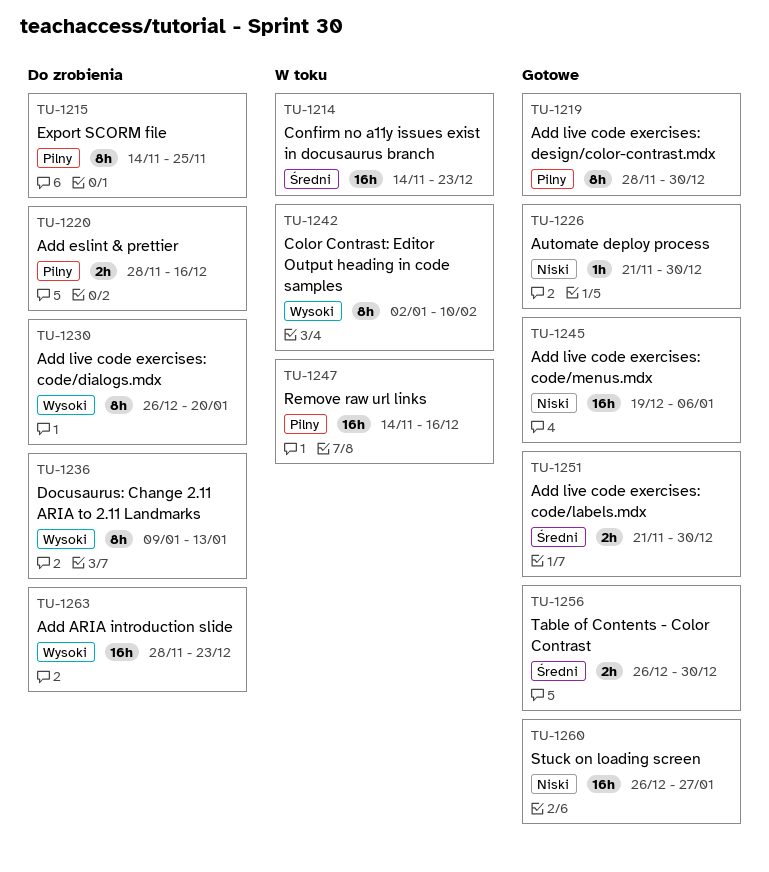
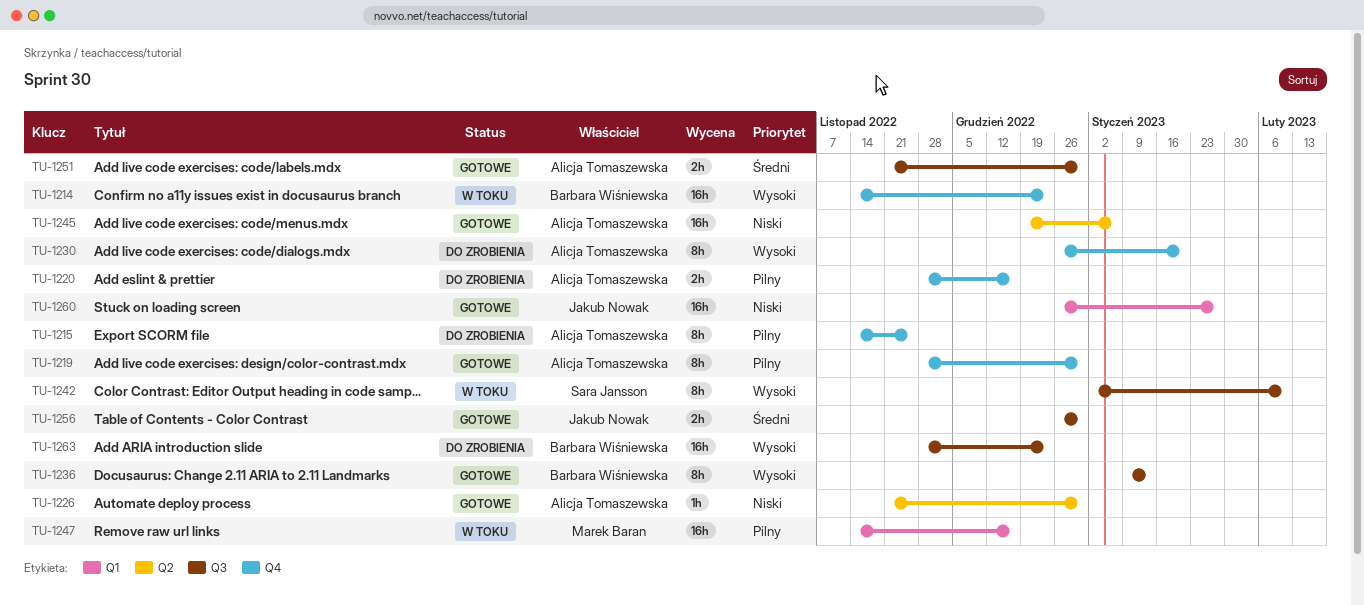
TU-1214, priority: Średni -> Wysoki
TU-1236, status: Do zrobienia -> Gotowe

